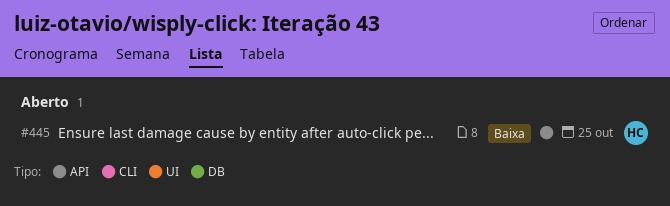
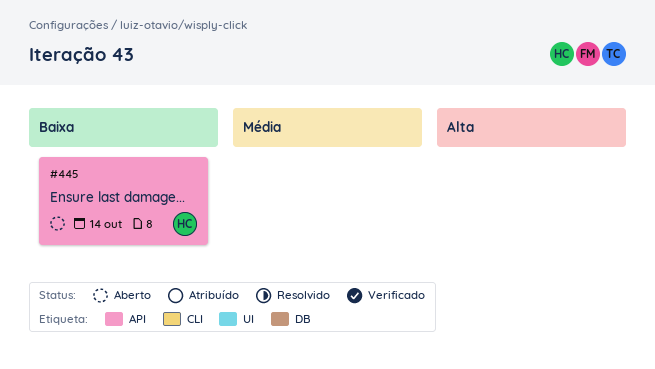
#445, due: Oct 25 -> Oct 14

